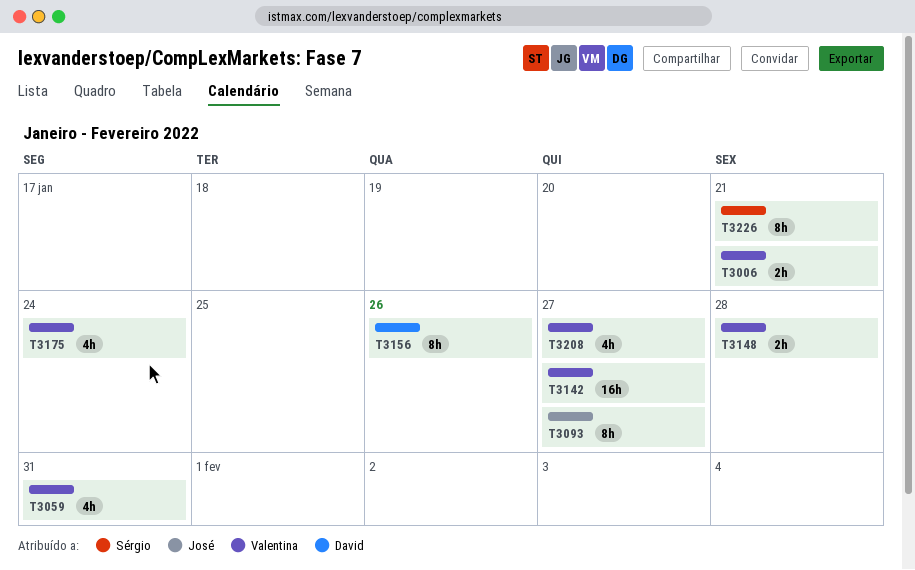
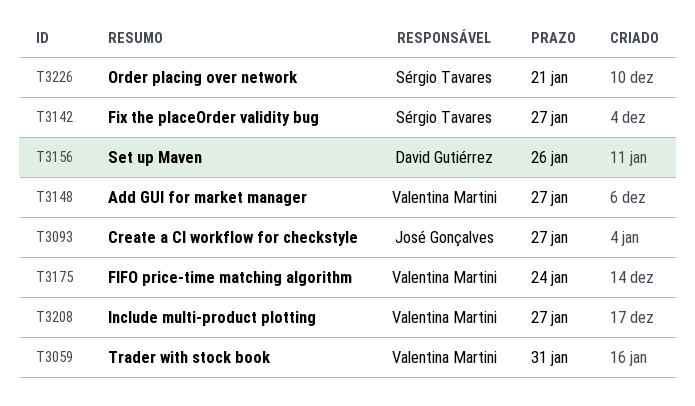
T3006: present -> none
T3142, owner: Valentina Martini -> Sérgio Tavares
T3148, due: Jan 28 -> Jan 27

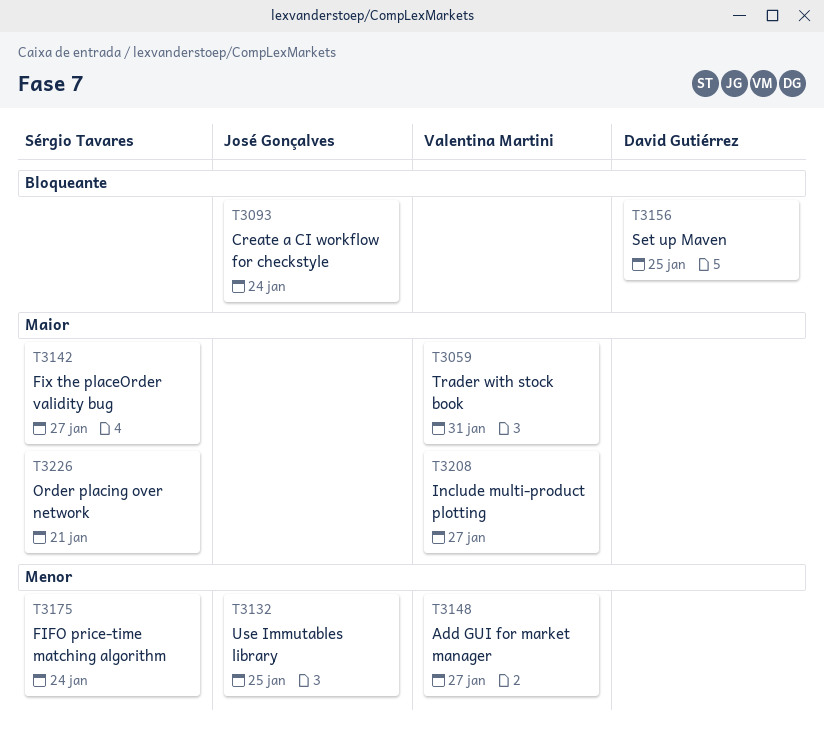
T3093, due: Jan 27 -> Jan 24
T3132: none -> present
T3156, due: Jan 26 -> Jan 25
T3175, owner: Valentina Martini -> Sérgio Tavares

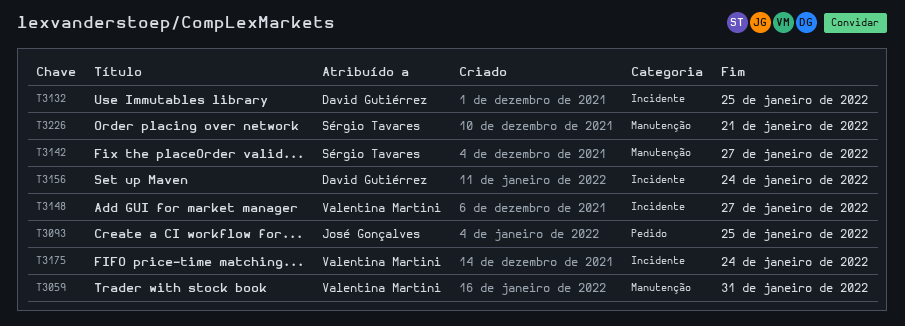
T3093, due: Jan 24 -> Jan 25
T3132, owner: José Gonçalves -> David Gutiérrez
T3156, due: Jan 25 -> Jan 24
T3175, owner: Sérgio Tavares -> Valentina Martini
T3208: present -> none

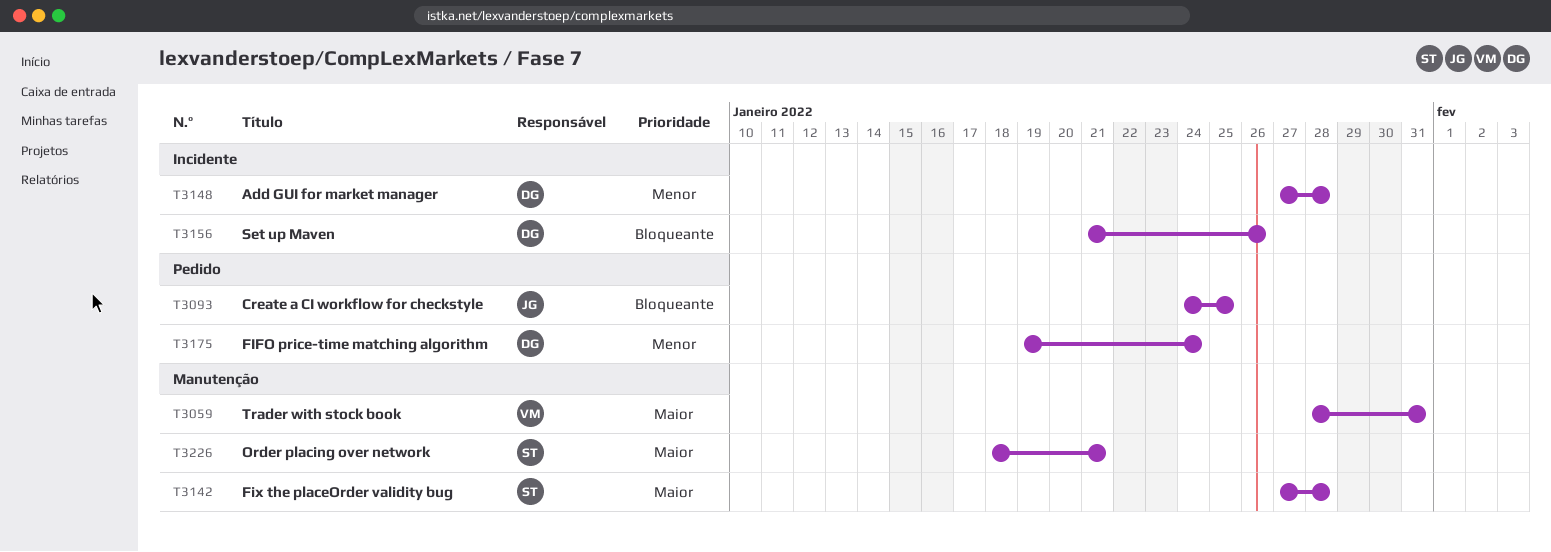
T3132: present -> none
T3142, due: Jan 27 -> Jan 28
T3148, owner: Valentina Martini -> David Gutiérrez
T3148, due: Jan 27 -> Jan 28
T3156, due: Jan 24 -> Jan 26
T3175, owner: Valentina Martini -> David Gutiérrez
T3175, label: Incidente -> Pedido

